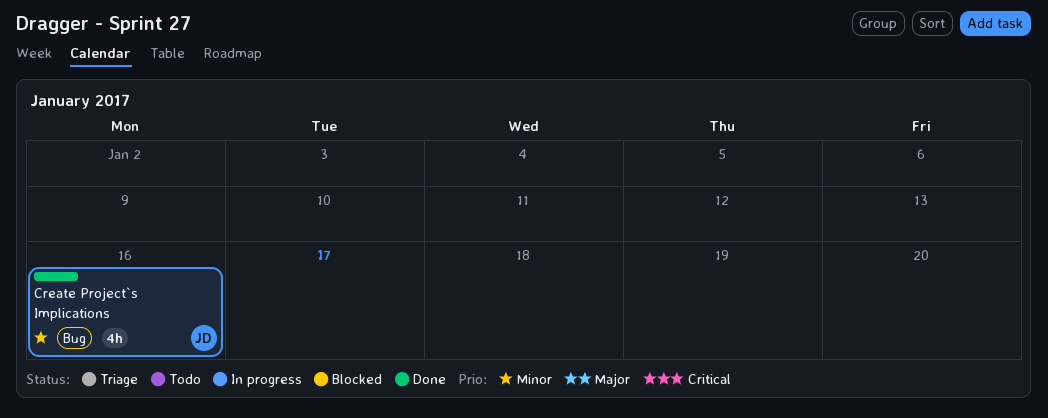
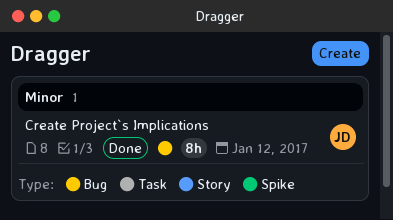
Create Project`s Implications, estimate: 4h -> 8h
Create Project`s Implications, due: Jan 16 -> Jan 12

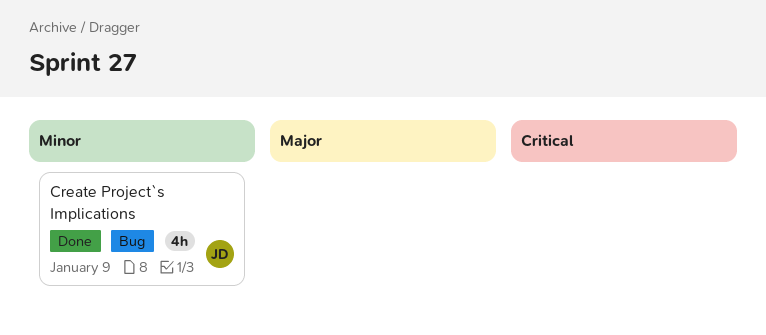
Create Project`s Implications, estimate: 8h -> 4h
Create Project`s Implications, due: Jan 12 -> Jan 9

